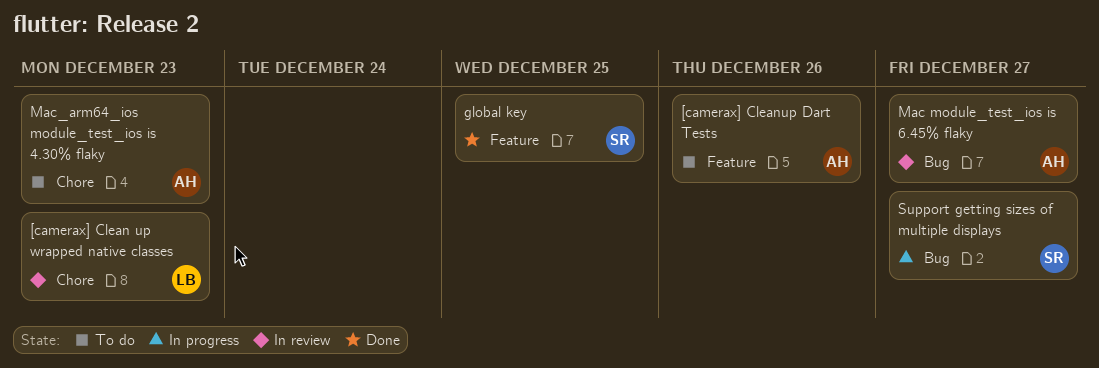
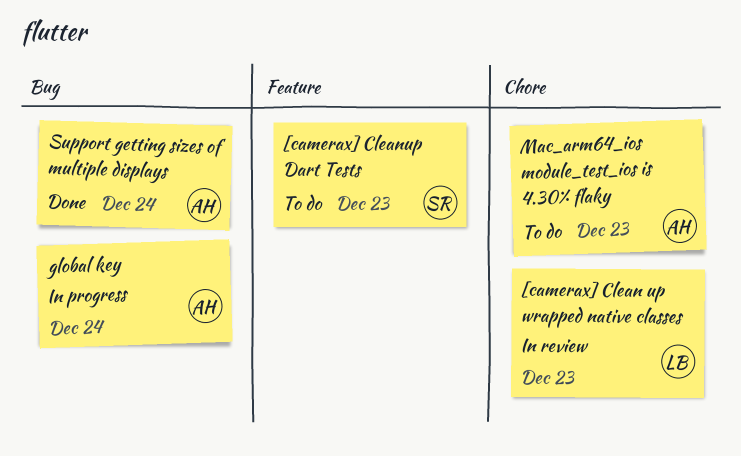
[camerax] Cleanup Dart Tests, owner: AH -> SR
[camerax] Cleanup Dart Tests, due: Dec 26 -> Dec 23
global key, status: Done -> In progress
global key, owner: SR -> AH
global key, label: Feature -> Bug
global key, due: Dec 25 -> Dec 24
Mac module_test_ios is 6.45% flaky: present -> none
Support getting sizes of multiple displays, status: In progress -> Done
Support getting sizes of multiple displays, owner: SR -> AH
Support getting sizes of multiple displays, due: Dec 27 -> Dec 24

